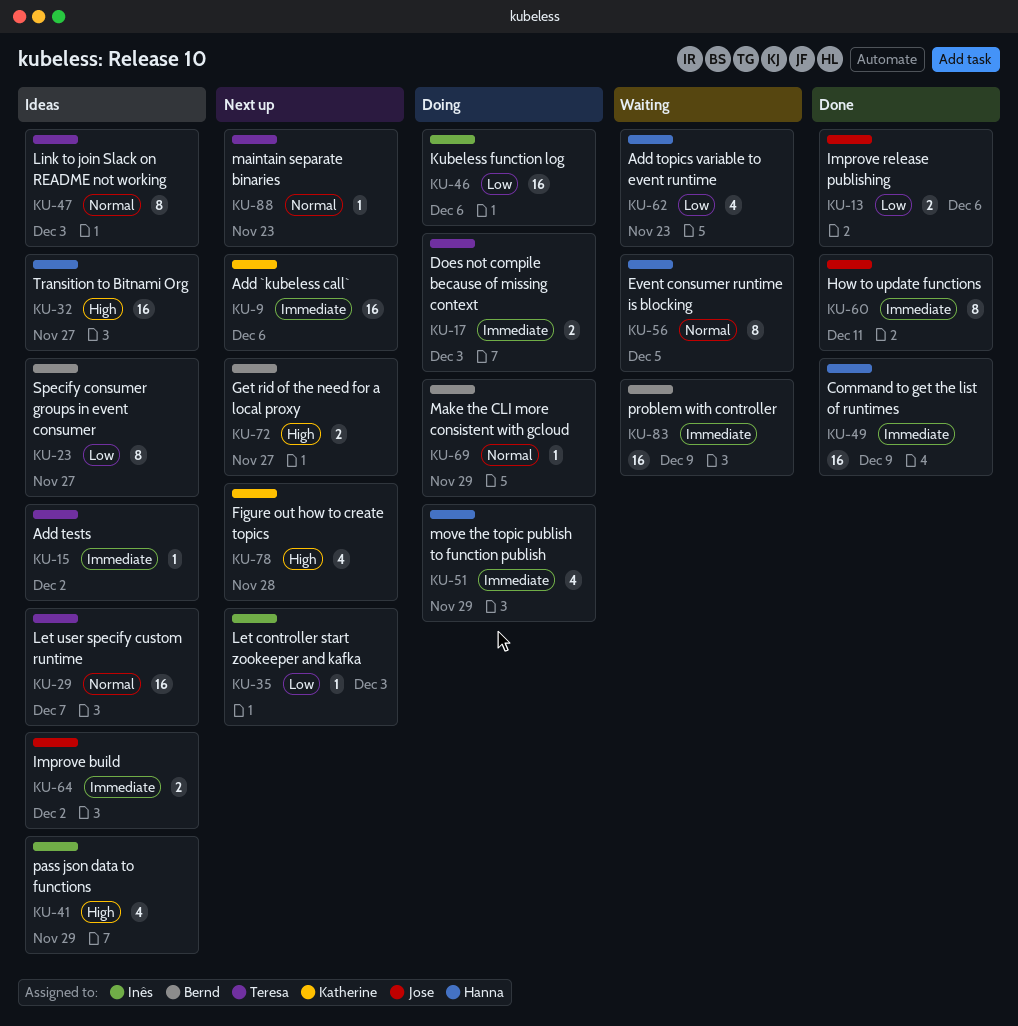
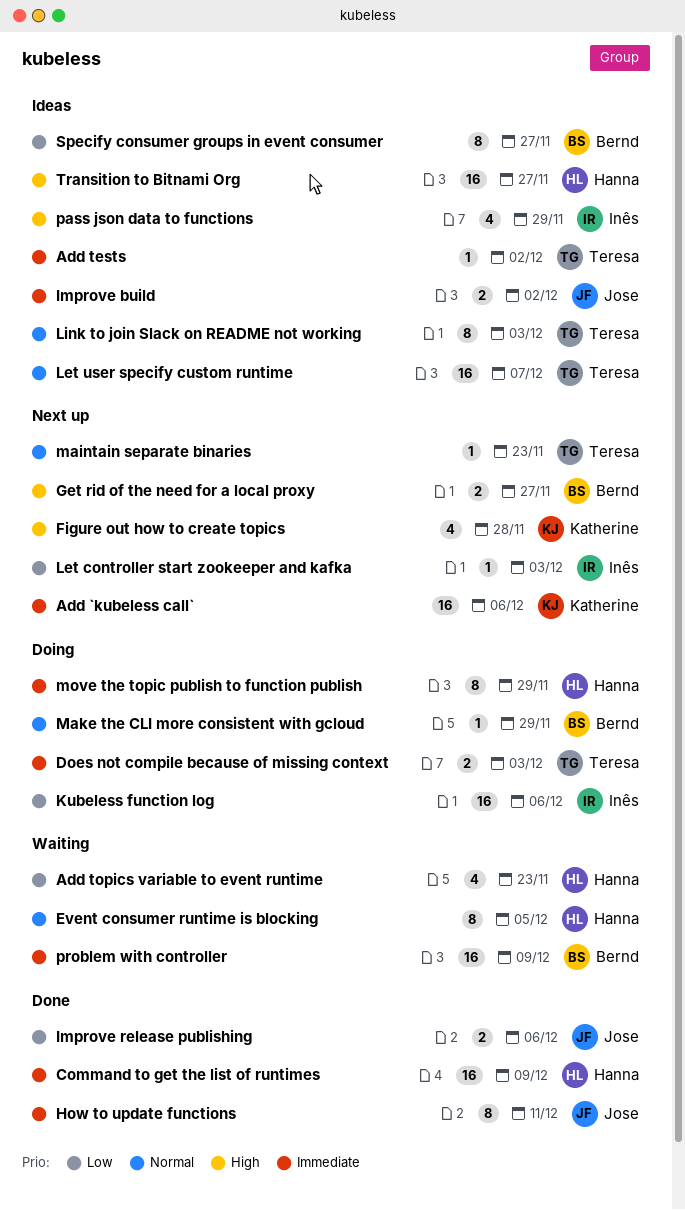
move the topic publish to function publish, estimate: 4 -> 8

